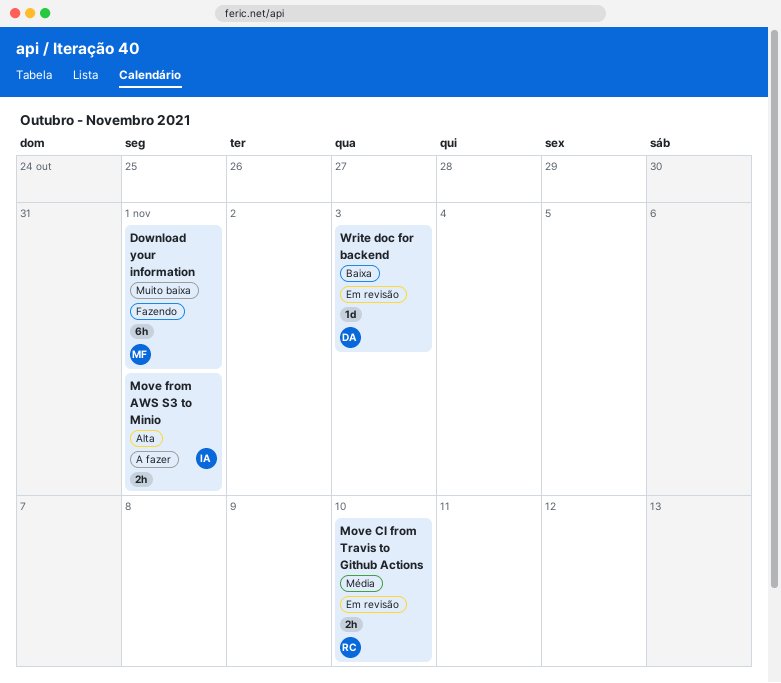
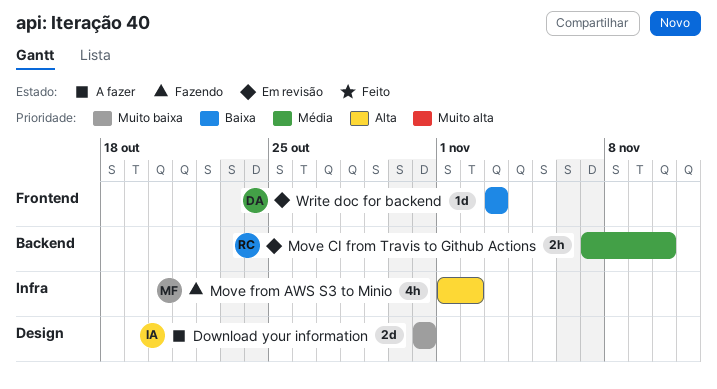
Download your information, status: Fazendo -> A fazer
Download your information, owner: MF -> IA
Download your information, estimate: 6h -> 2d
Download your information, due: Nov 1 -> Oct 31
Move from AWS S3 to Minio, status: A fazer -> Fazendo
Move from AWS S3 to Minio, owner: IA -> MF
Move from AWS S3 to Minio, estimate: 2h -> 4h
Move from AWS S3 to Minio, due: Nov 1 -> Nov 2

